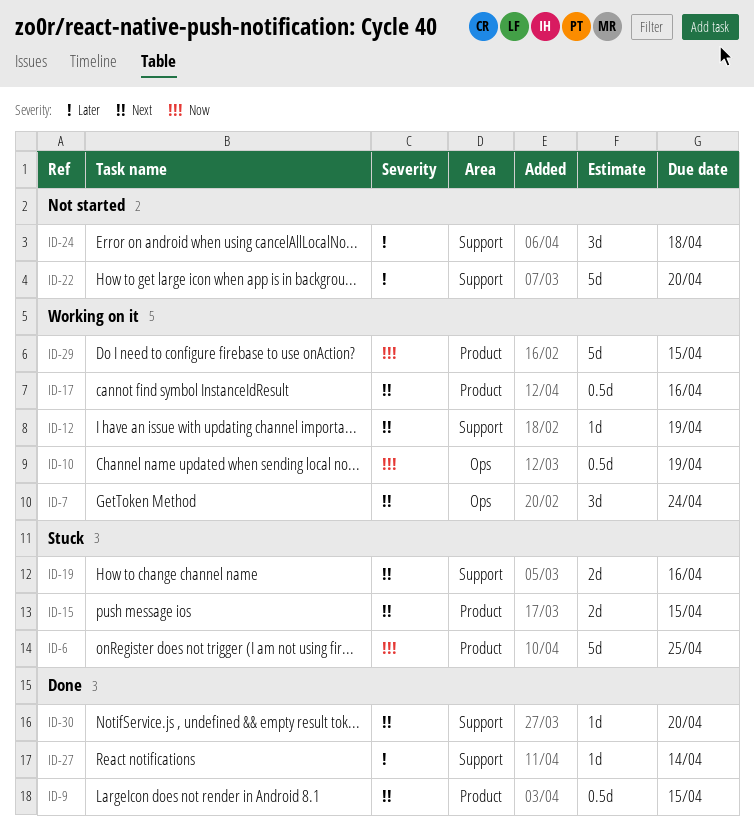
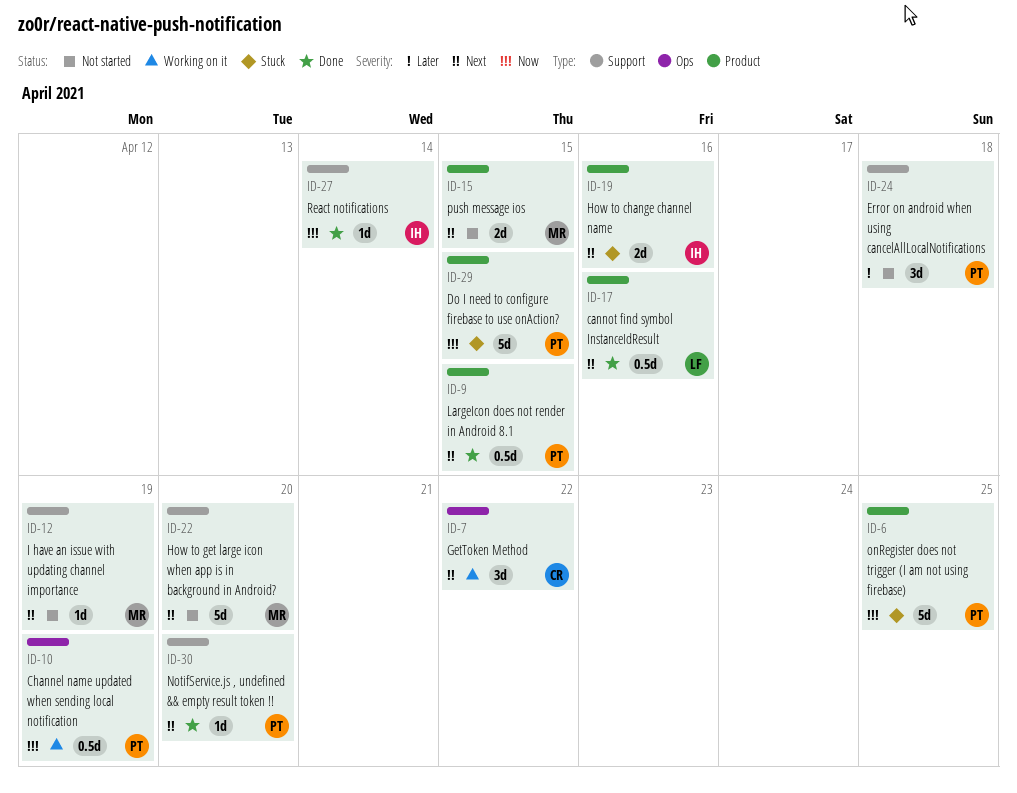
ID-7, due: Apr 24 -> Apr 22
ID-12, status: Working on it -> Not started
ID-15, status: Stuck -> Not started
ID-17, status: Working on it -> Done
ID-19, label: Support -> Product
ID-22, priority: Later -> Next
ID-27, priority: Later -> Now
ID-29, status: Working on it -> Stuck

